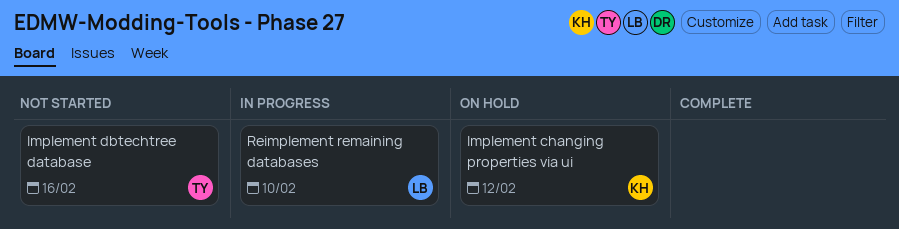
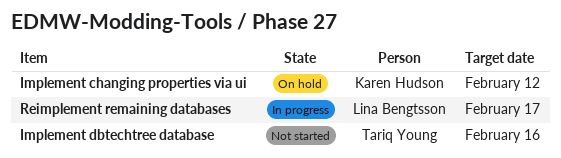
Reimplement remaining databases, due: Feb 10 -> Feb 17

